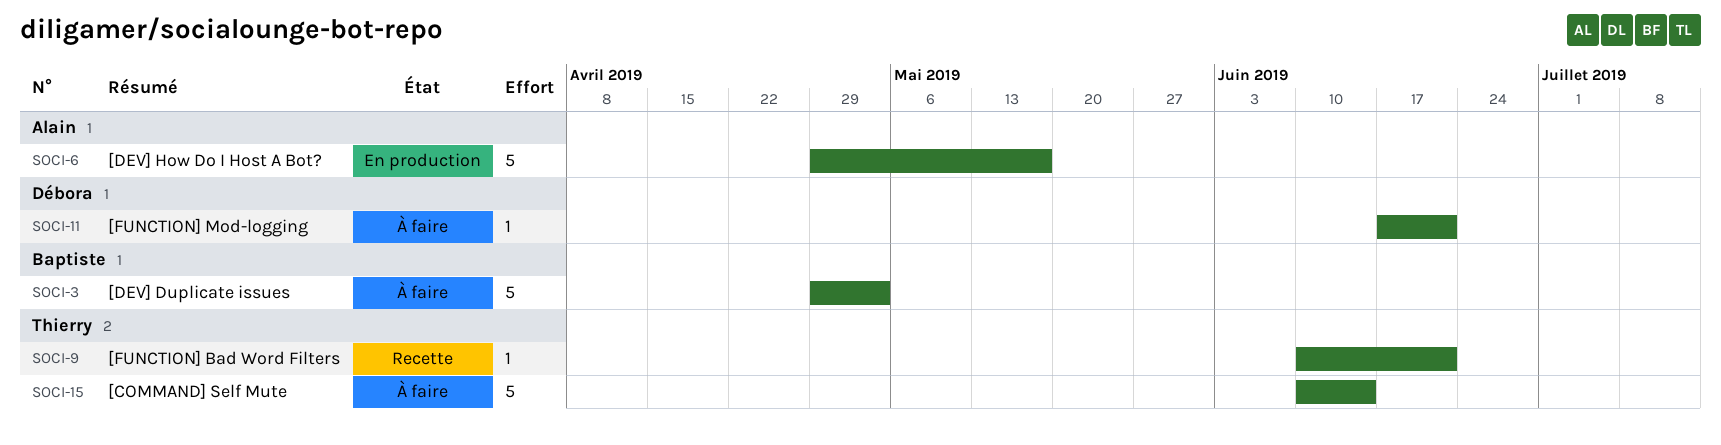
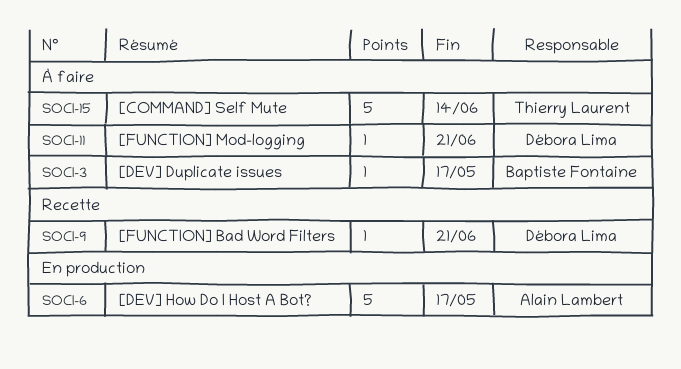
SOCI-3, estimate: 5 -> 1
SOCI-3, due: May 3 -> May 17
SOCI-9, owner: Thierry Laurent -> Débora Lima

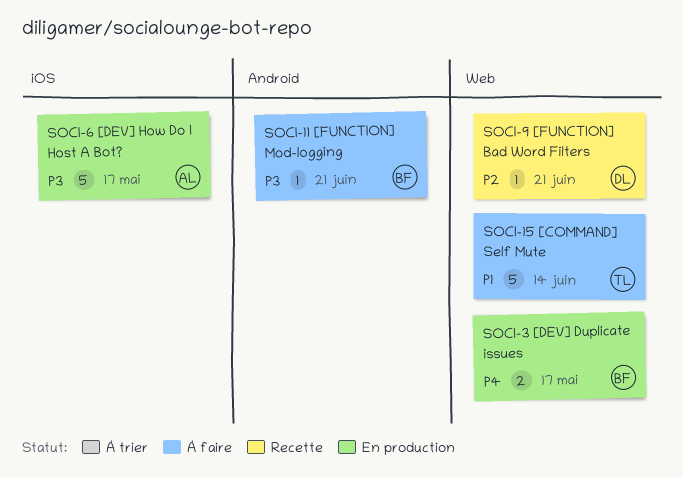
SOCI-3, status: À faire -> En production
SOCI-3, estimate: 1 -> 2
SOCI-11, owner: Débora Lima -> Baptiste Fontaine

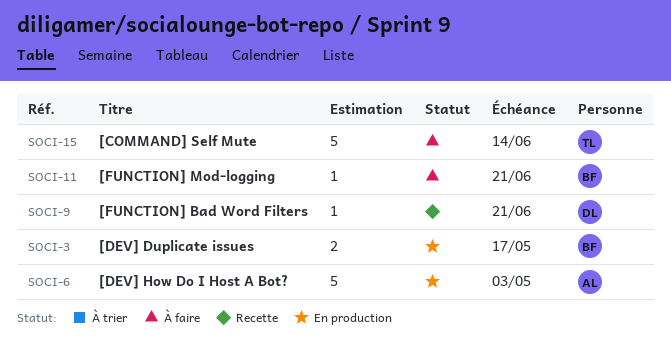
SOCI-6, due: May 17 -> May 3

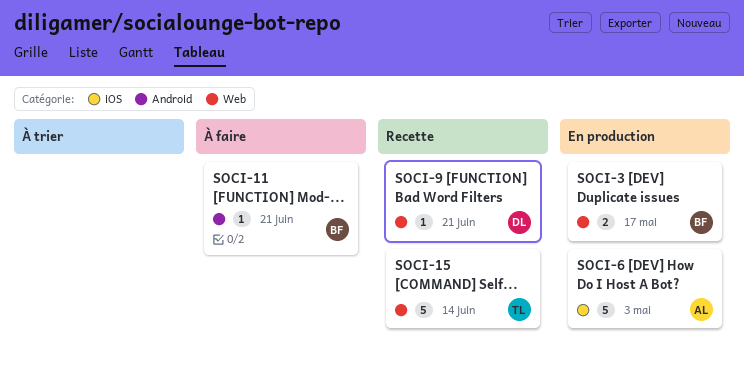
SOCI-15, status: À faire -> Recette

